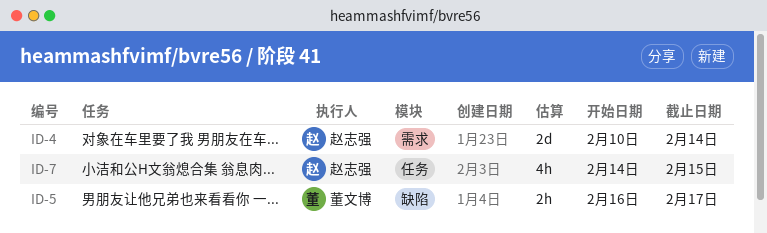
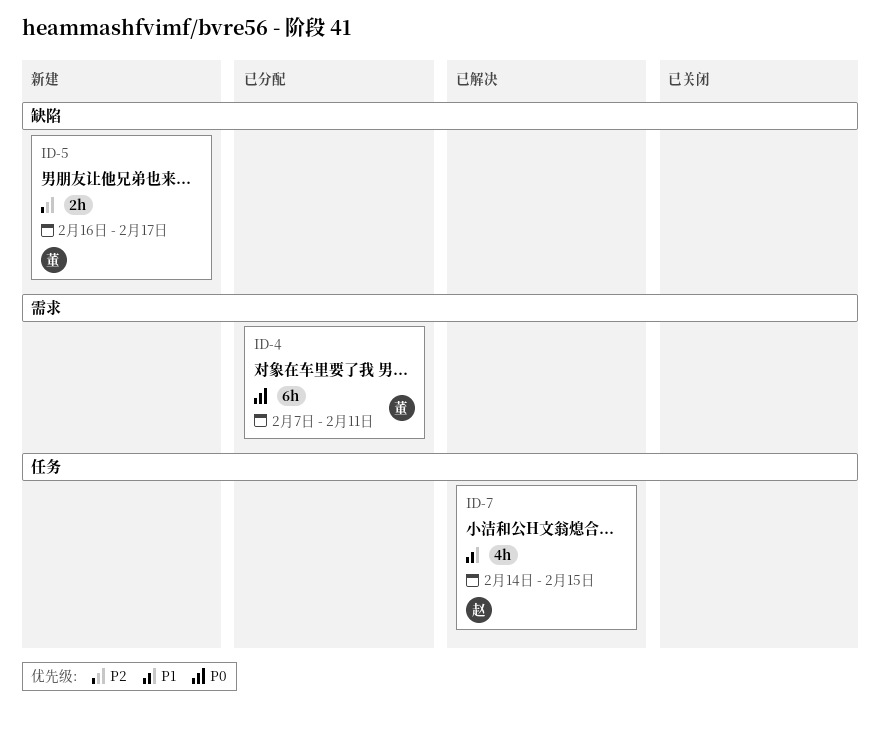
ID-4, owner: 赵志强 -> 董文博
ID-4, estimate: 2d -> 6h
ID-4, start: Feb 10 -> Feb 7
ID-4, due: Feb 14 -> Feb 11

